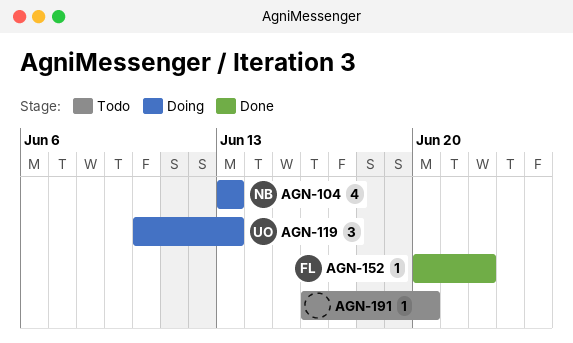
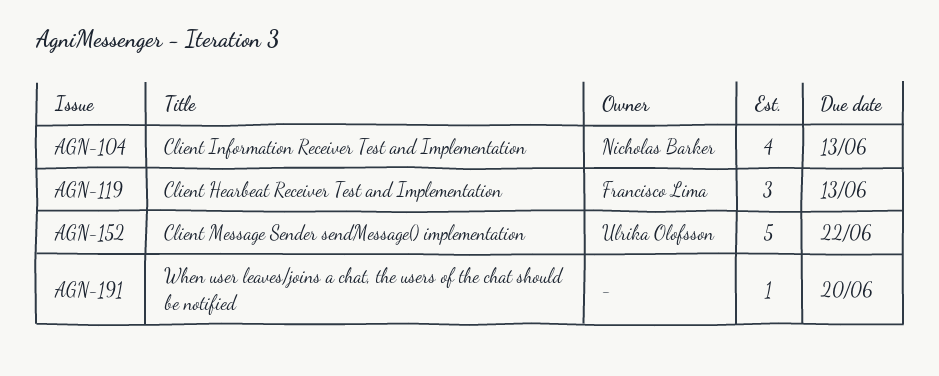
AGN-119, owner: Ulrika Olofsson -> Francisco Lima
AGN-152, owner: Francisco Lima -> Ulrika Olofsson
AGN-152, estimate: 1 -> 5

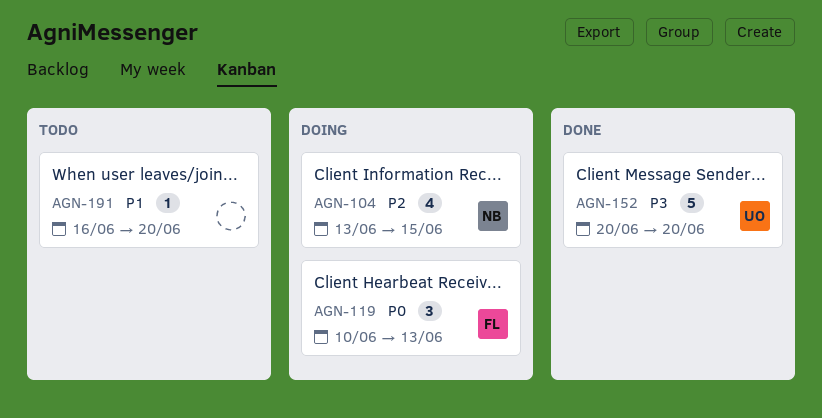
AGN-104, due: Jun 13 -> Jun 15
AGN-152, due: Jun 22 -> Jun 20

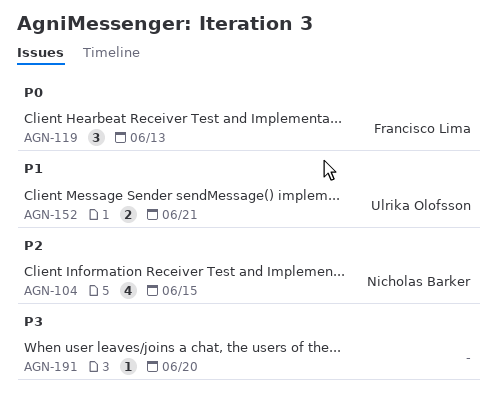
AGN-152, priority: P3 -> P1
AGN-152, estimate: 5 -> 2
AGN-152, due: Jun 20 -> Jun 21
AGN-191, priority: P1 -> P3

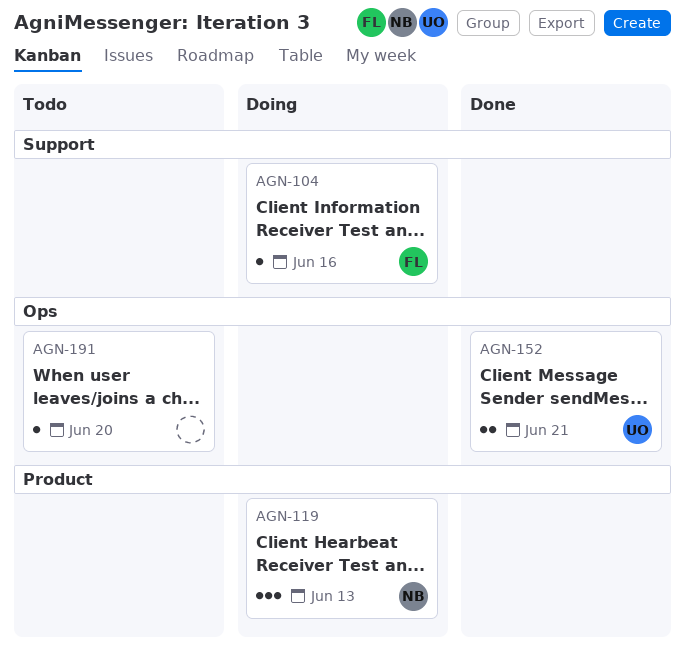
AGN-104, owner: Nicholas Barker -> Francisco Lima
AGN-104, estimate: 4 -> 1
AGN-104, due: Jun 15 -> Jun 16
AGN-119, owner: Francisco Lima -> Nicholas Barker

